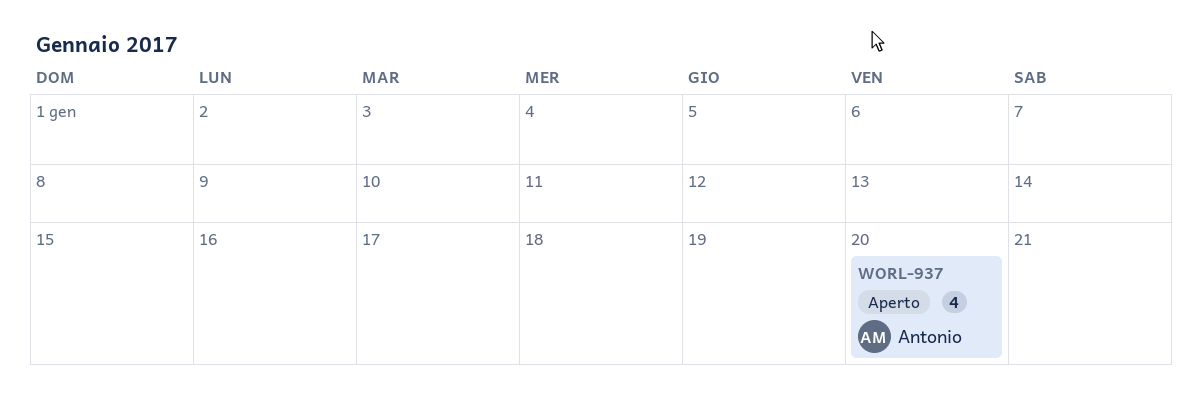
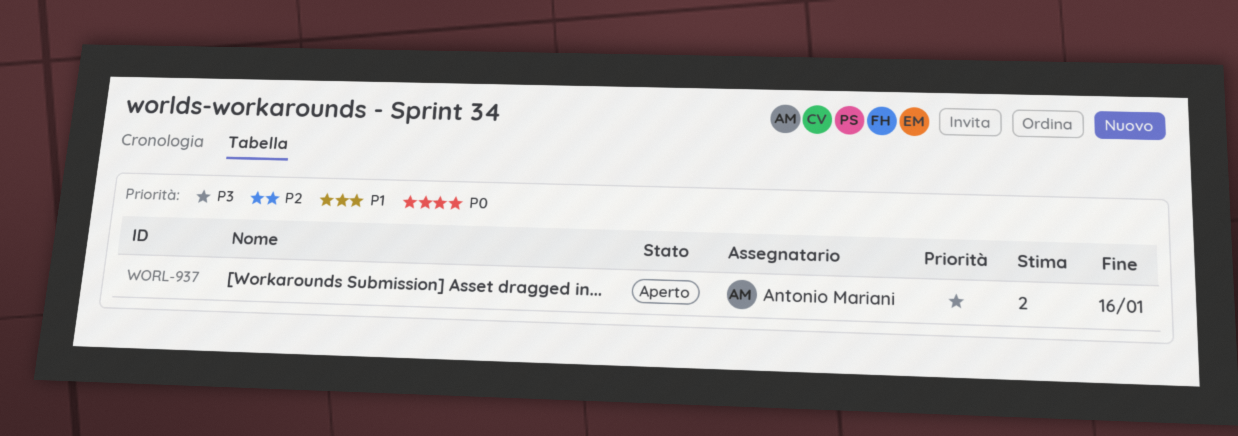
WORL-937, estimate: 4 -> 2
WORL-937, due: Jan 20 -> Jan 16

